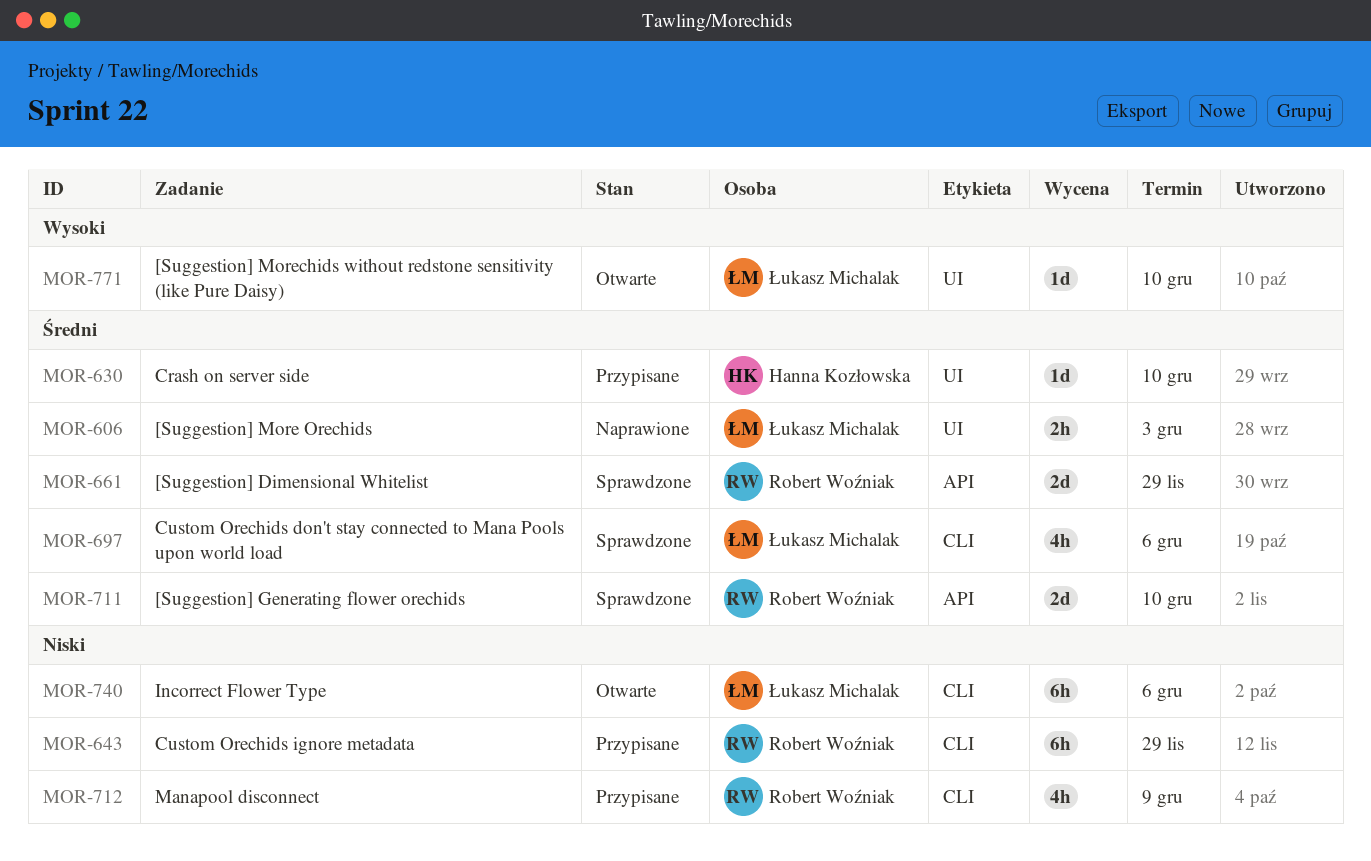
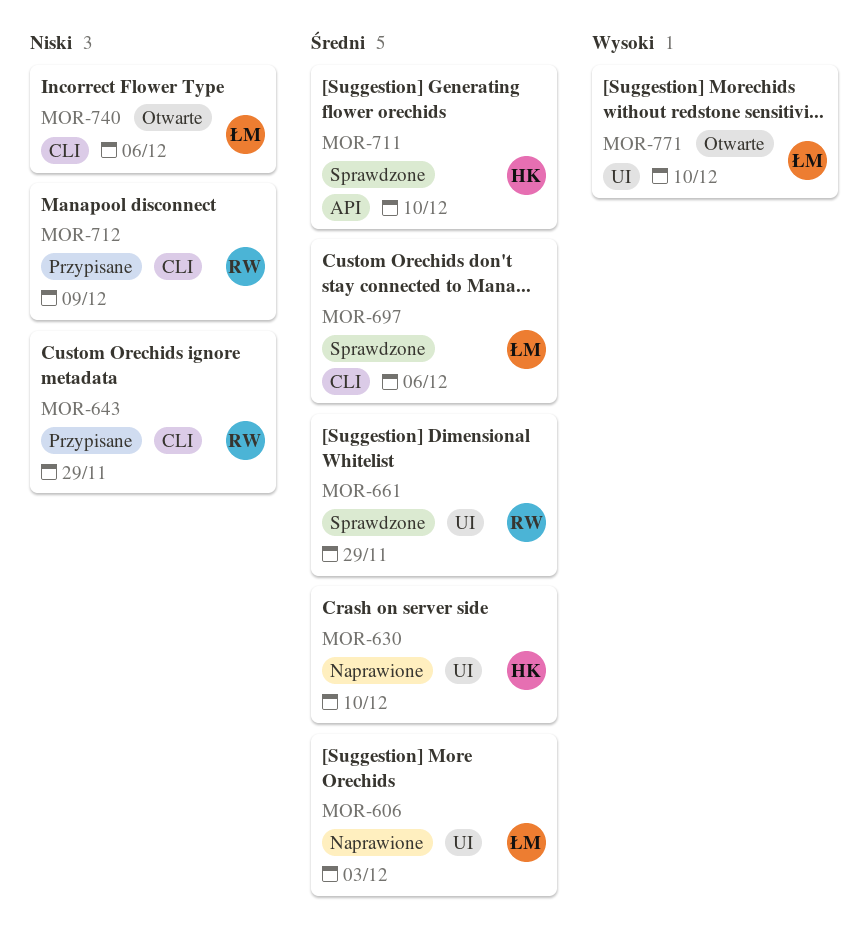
MOR-630, status: Przypisane -> Naprawione
MOR-661, label: API -> UI
MOR-711, owner: Robert Woźniak -> Hanna Kozłowska

